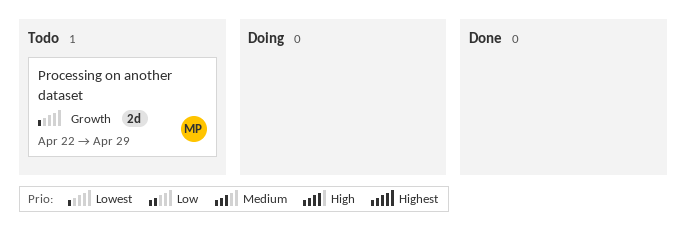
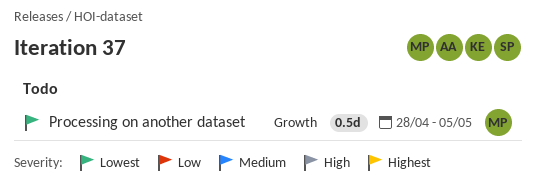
Processing on another dataset, estimate: 2d -> 0.5d
Processing on another dataset, start: Apr 22 -> Apr 28
Processing on another dataset, due: Apr 29 -> May 5

